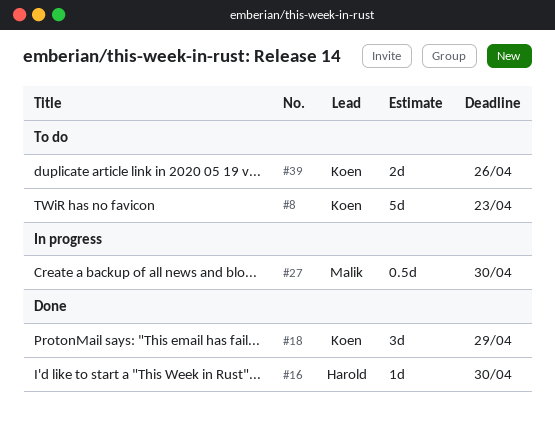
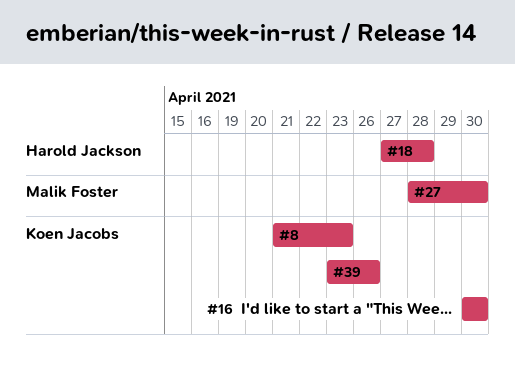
#16, owner: Harold Jackson -> Koen Jacobs
#18, owner: Koen Jacobs -> Harold Jackson
#18, due: Apr 29 -> Apr 28

